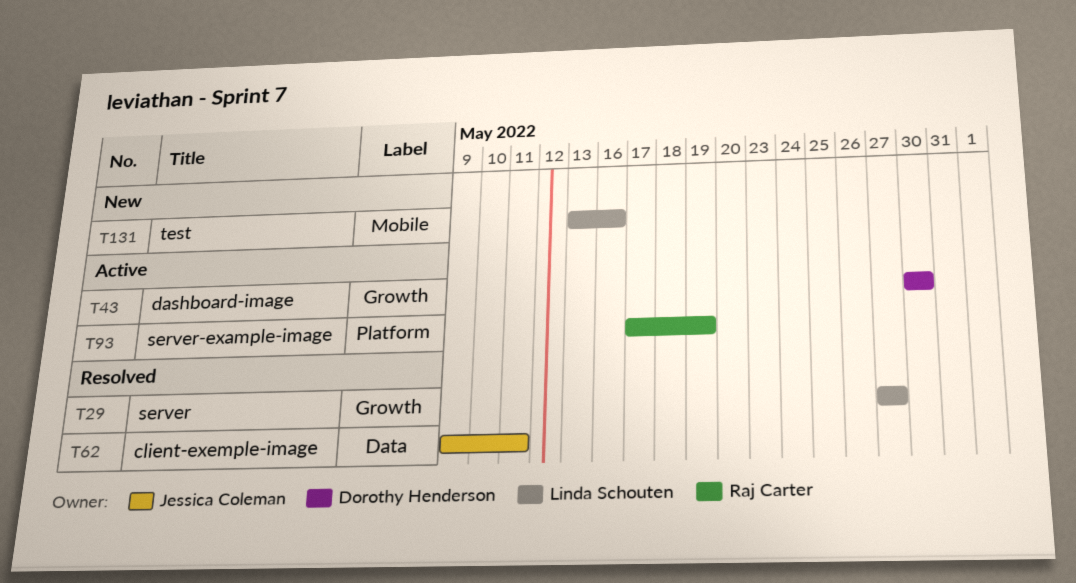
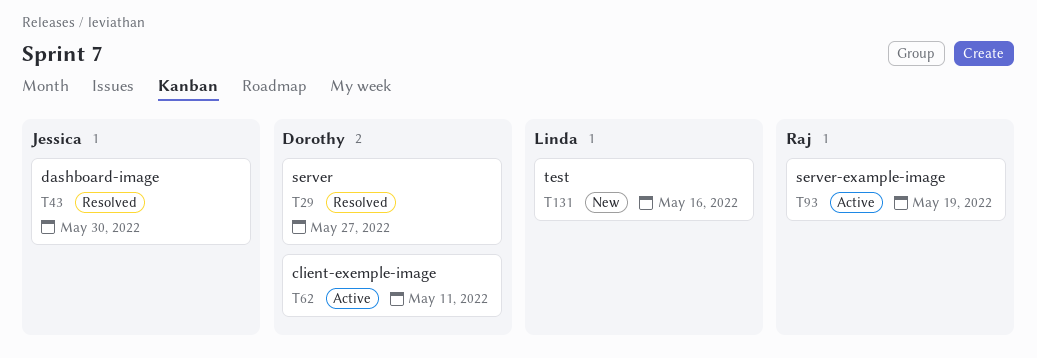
T29, owner: Linda Schouten -> Dorothy Henderson
T43, status: Active -> Resolved
T43, owner: Dorothy Henderson -> Jessica Coleman
T62, status: Resolved -> Active
T62, owner: Jessica Coleman -> Dorothy Henderson

